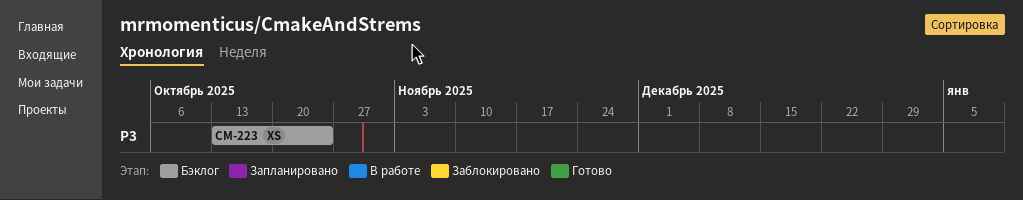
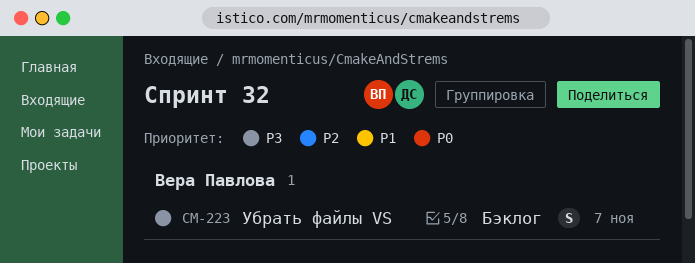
CM-223, estimate: XS -> S
CM-223, due: Oct 24 -> Nov 7

